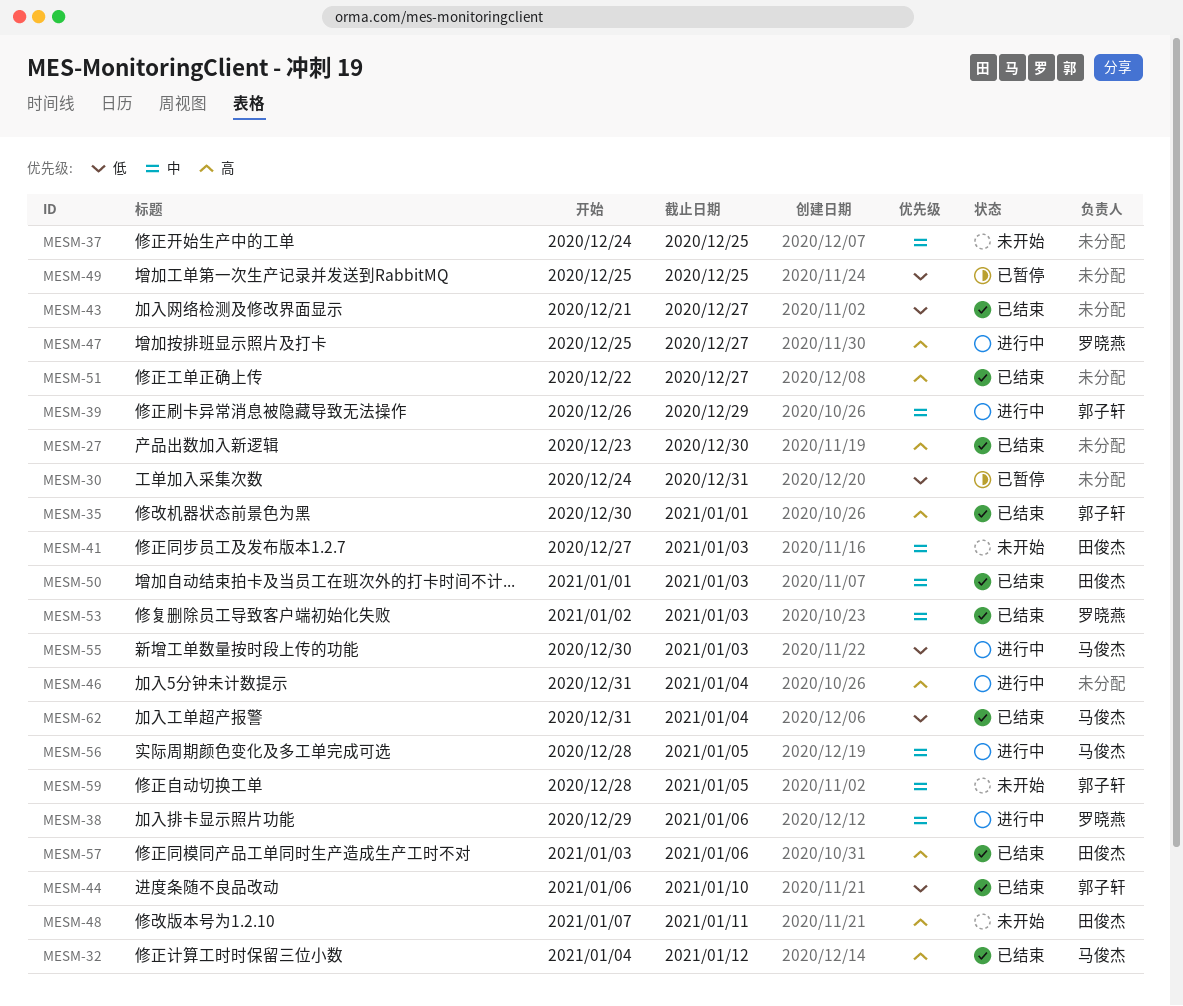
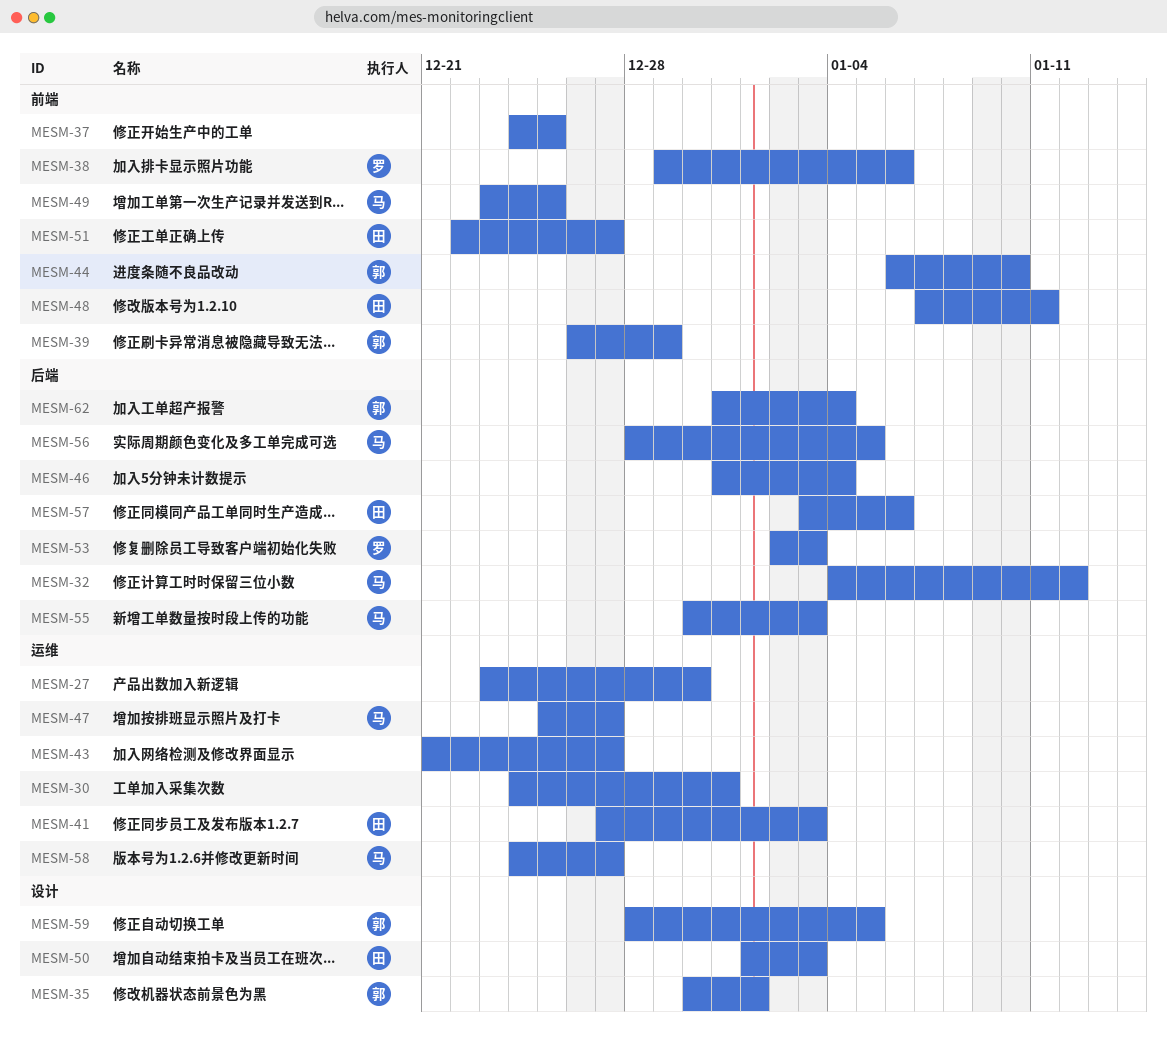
MESM-47, owner: 罗晓燕 -> 马俊杰
MESM-49, owner: none -> 马俊杰
MESM-49, start: Dec 25 -> Dec 23
MESM-51, owner: none -> 田俊杰
MESM-58: none -> present
MESM-62, owner: 马俊杰 -> 郭子轩

